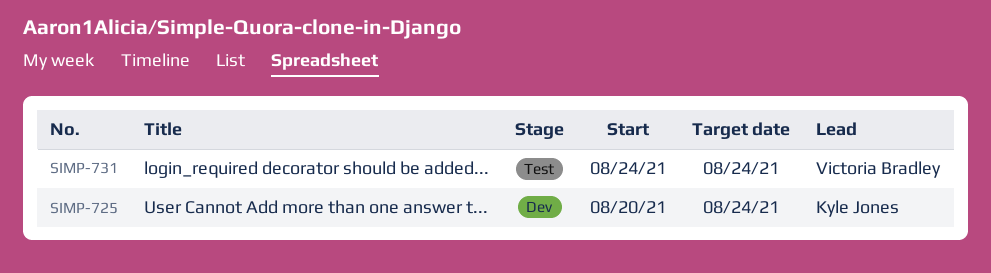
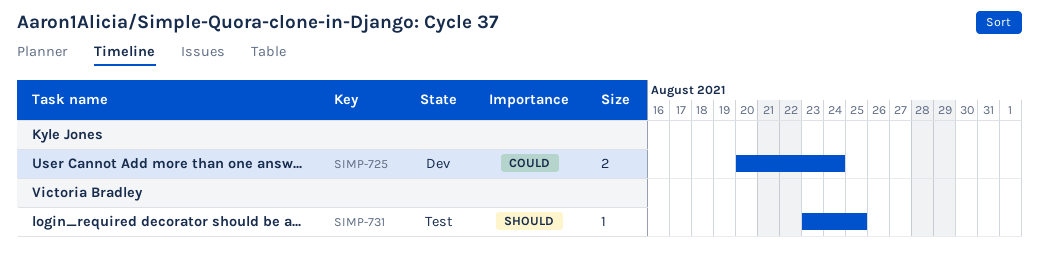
SIMP-731, start: Aug 24 -> Aug 23
SIMP-731, due: Aug 24 -> Aug 25

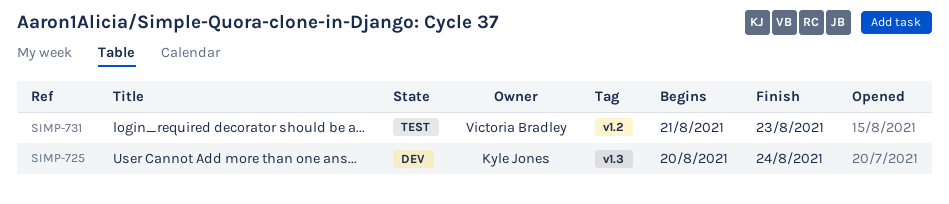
SIMP-731, start: Aug 23 -> Aug 21
SIMP-731, due: Aug 25 -> Aug 23

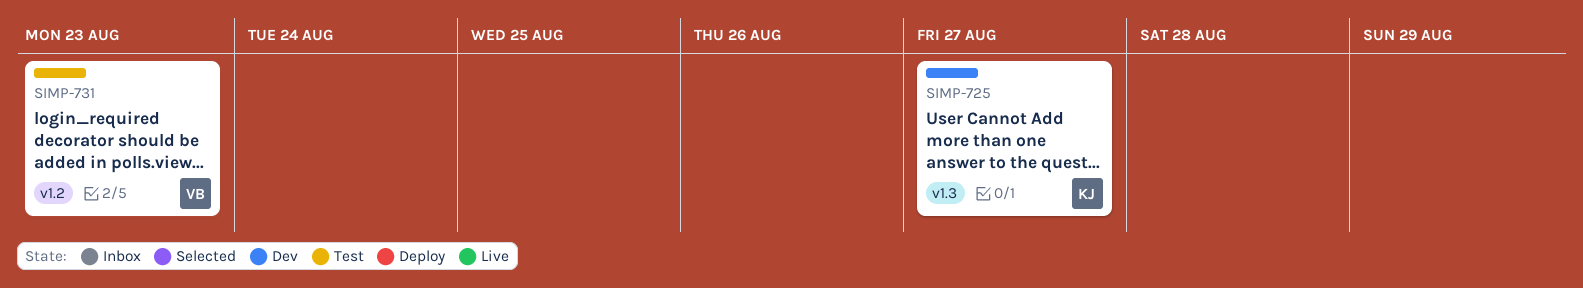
SIMP-725, due: Aug 24 -> Aug 27

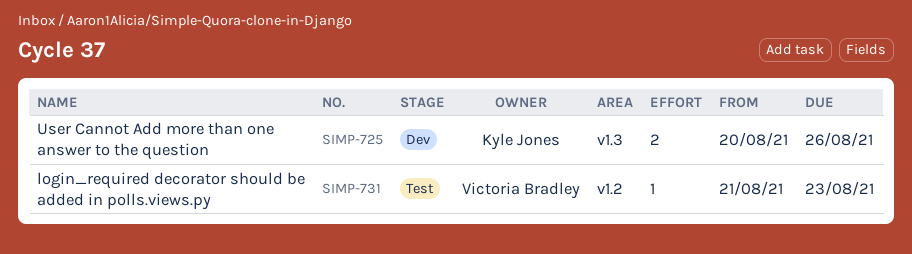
SIMP-725, due: Aug 27 -> Aug 26

